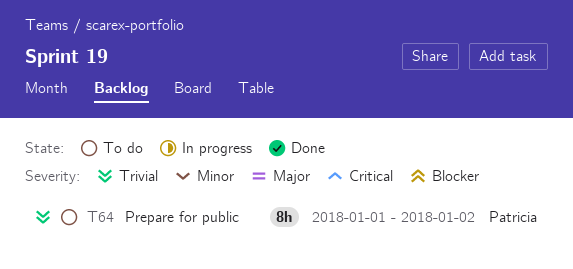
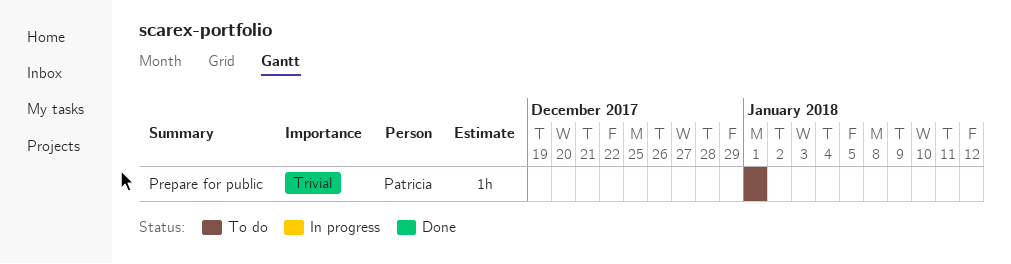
Prepare for public, estimate: 8h -> 1h
Prepare for public, due: Jan 2 -> Jan 1

